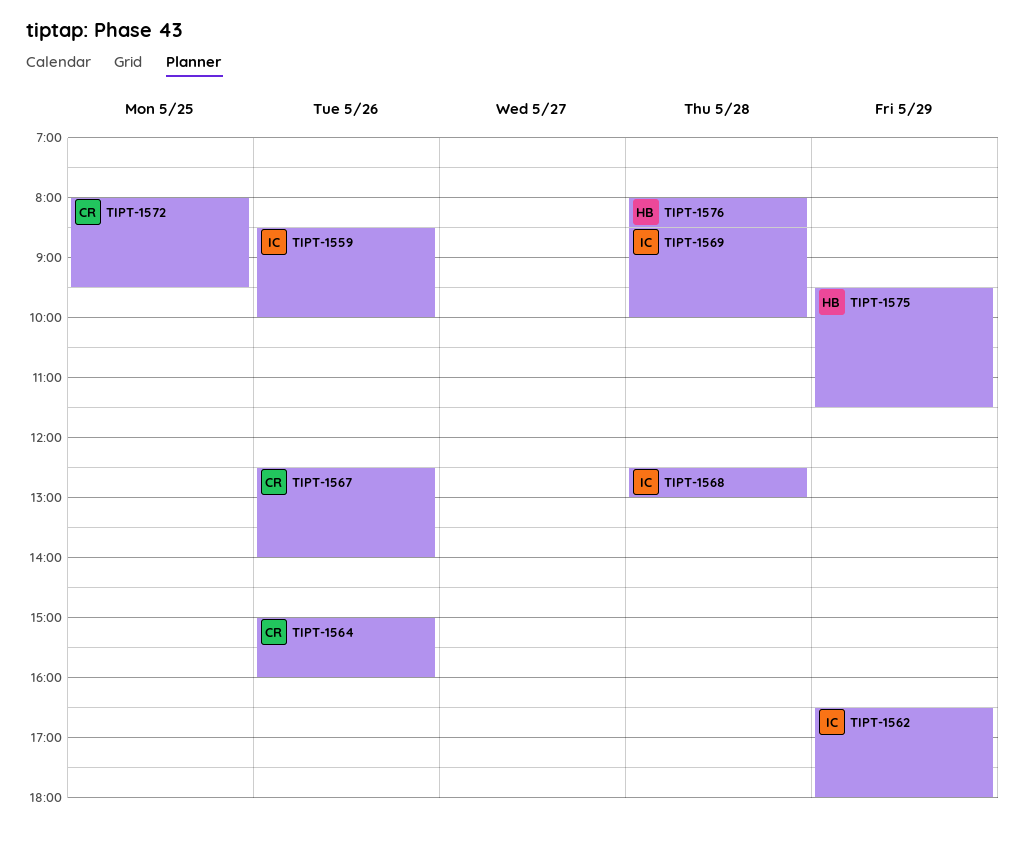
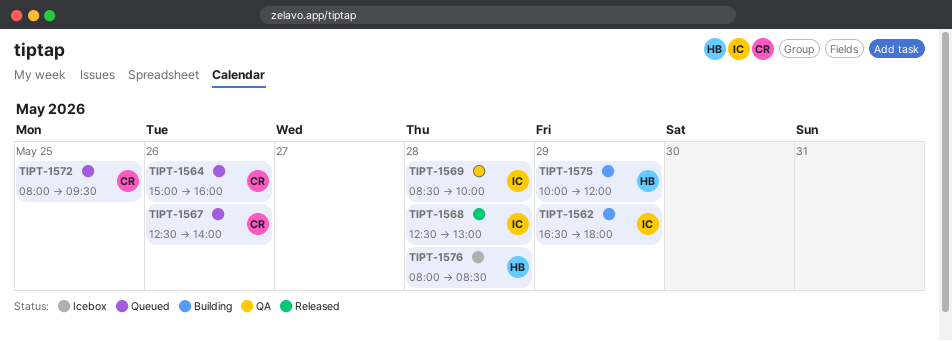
TIPT-1559: present -> none
TIPT-1575, begins: 09:30 -> 10:00
TIPT-1575, ends: 11:30 -> 12:00

